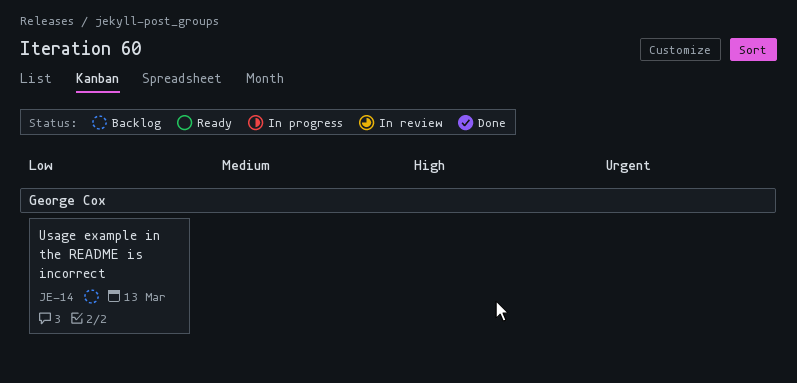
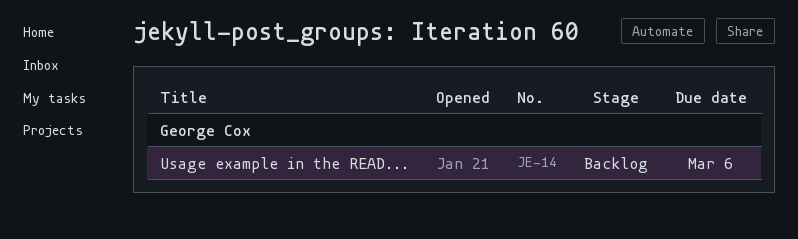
JE-14, due: Mar 13 -> Mar 6

